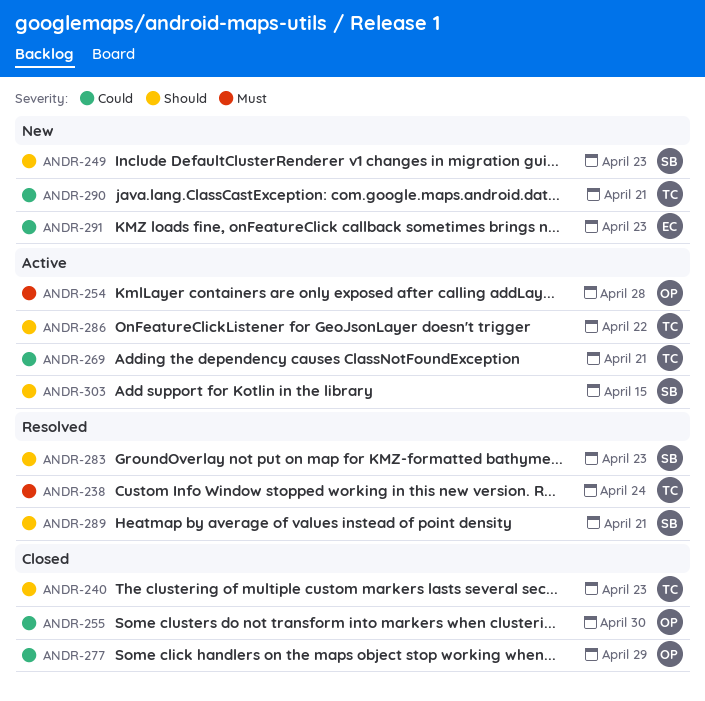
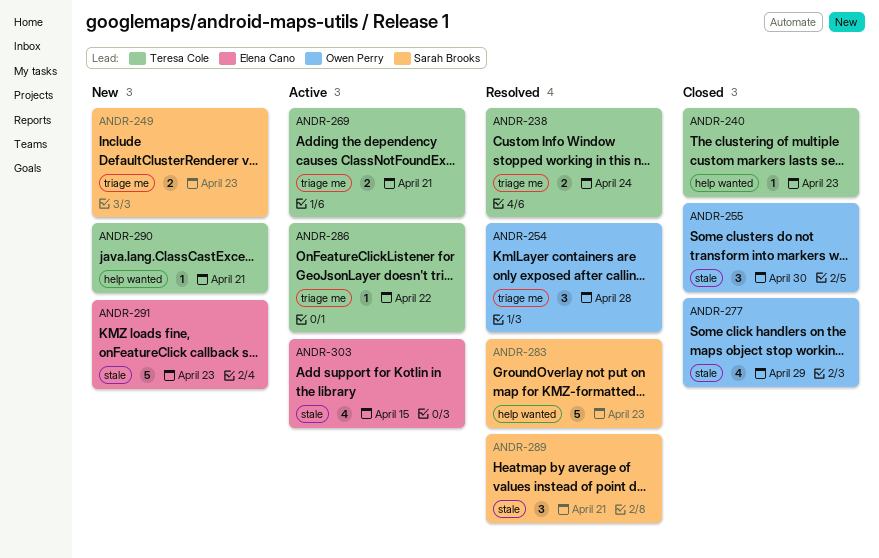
ANDR-254, status: Active -> Resolved
ANDR-303, owner: Sarah Brooks -> Elena Cano

